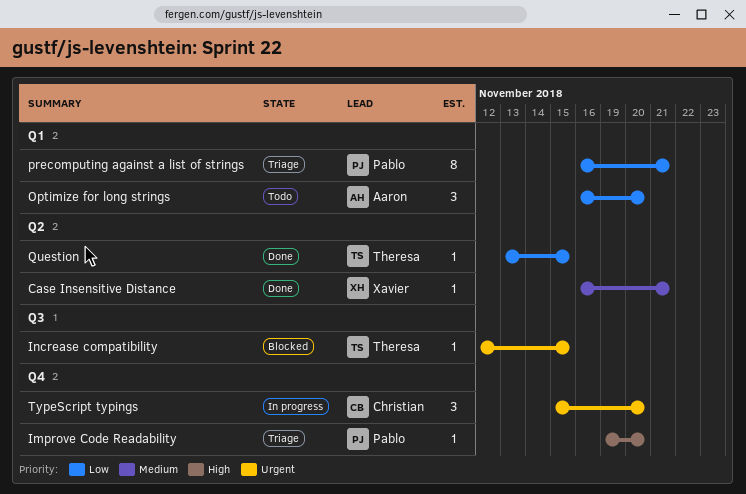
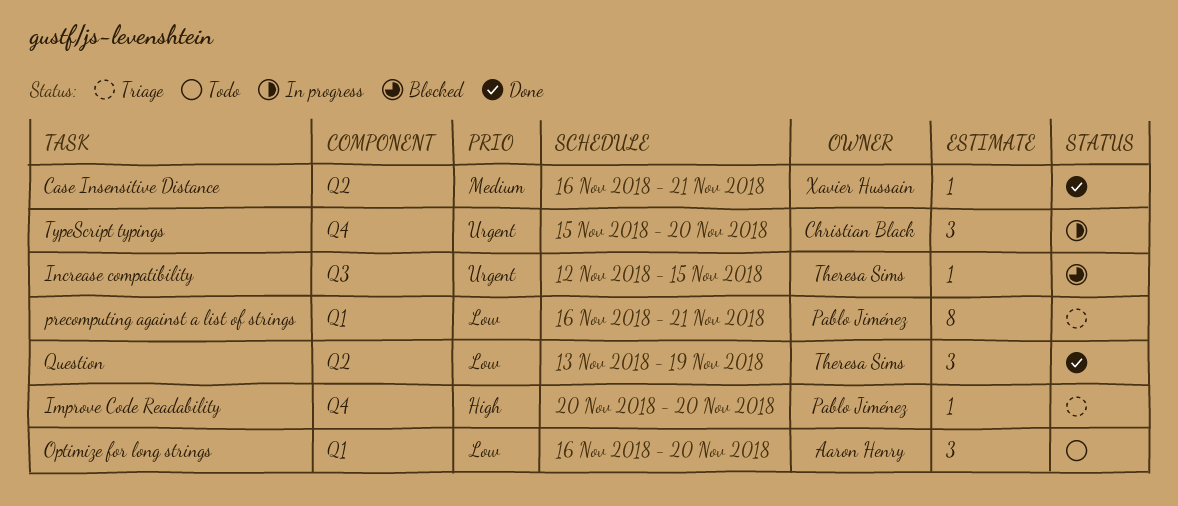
Improve Code Readability, start: Nov 19 -> Nov 20
Question, estimate: 1 -> 3
Question, due: Nov 15 -> Nov 19

